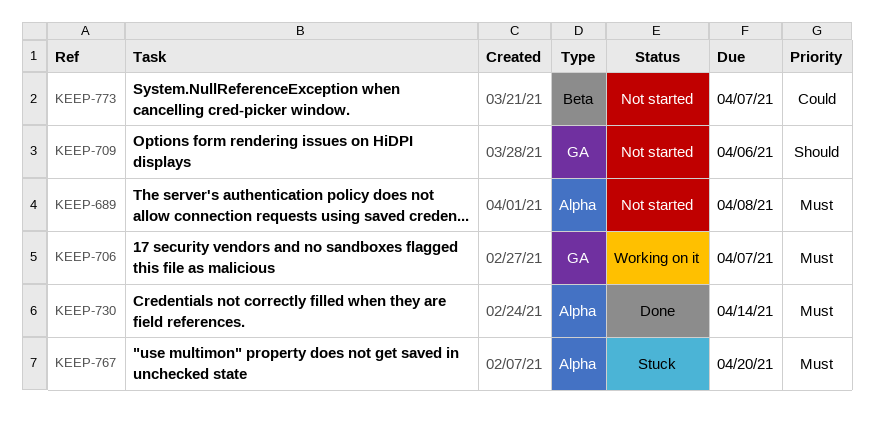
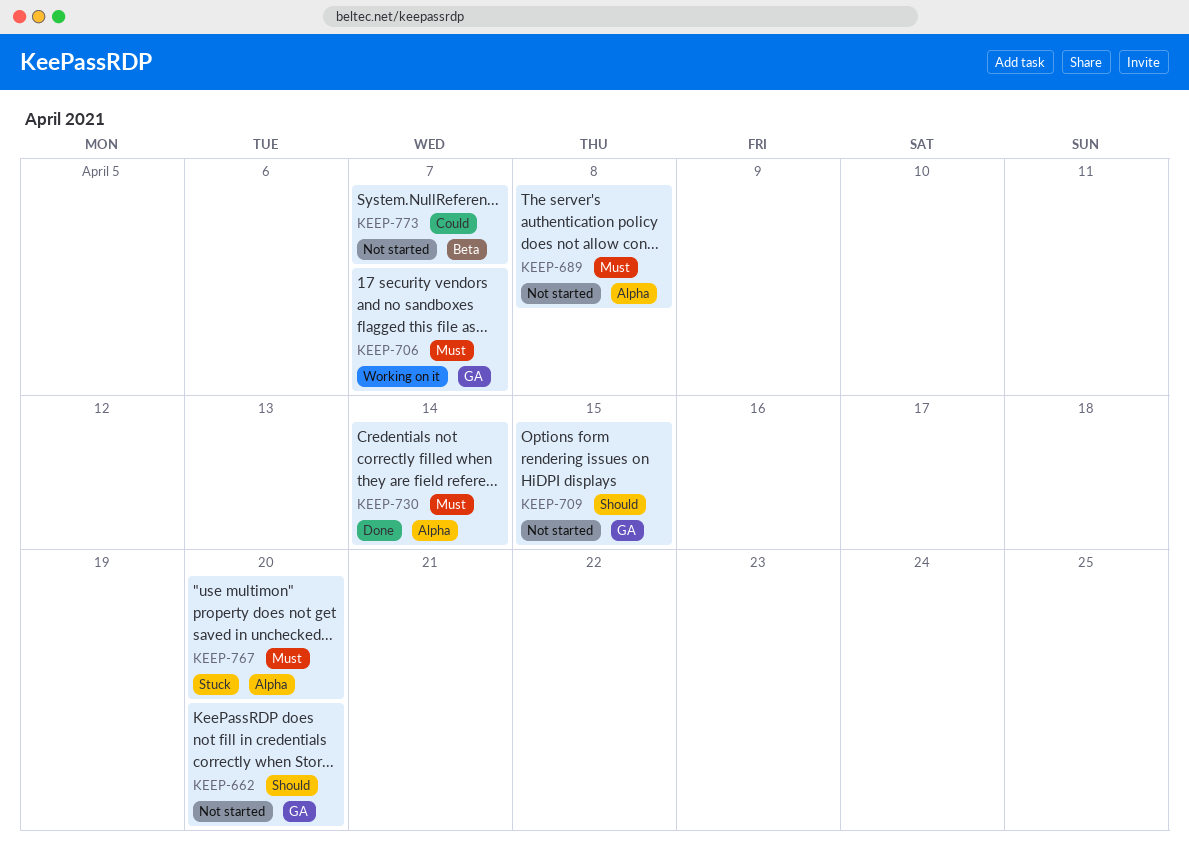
KEEP-662: none -> present
KEEP-709, due: Apr 6 -> Apr 15

